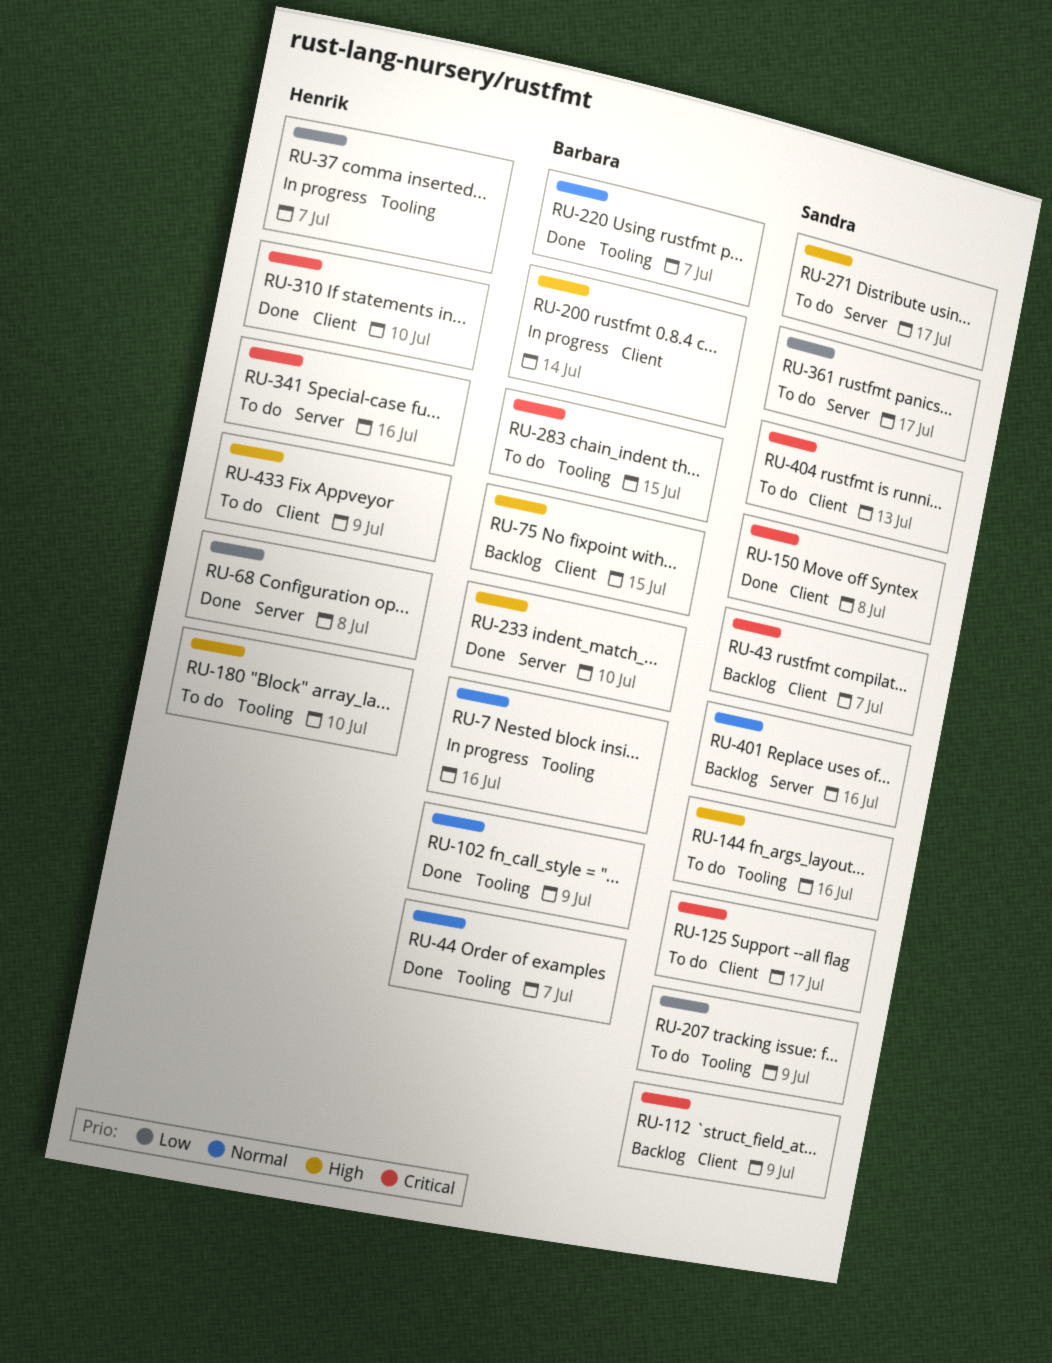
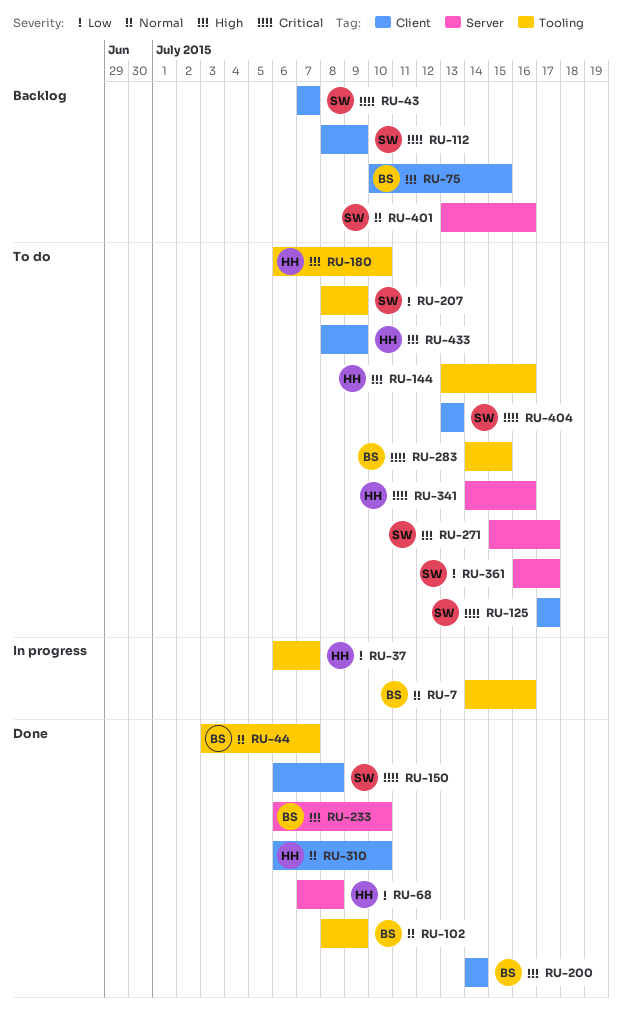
RU-144, owner: Sandra -> Henrik
RU-200, status: In progress -> Done
RU-220: present -> none
RU-310, priority: Critical -> Normal

